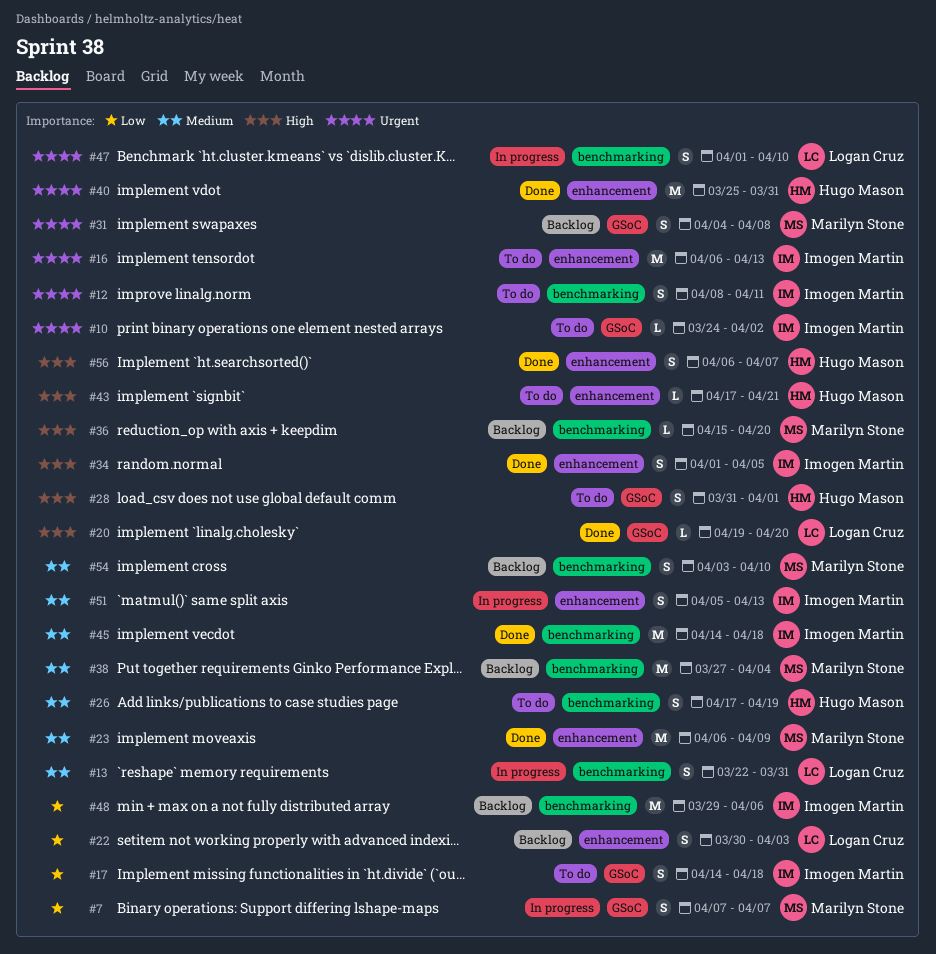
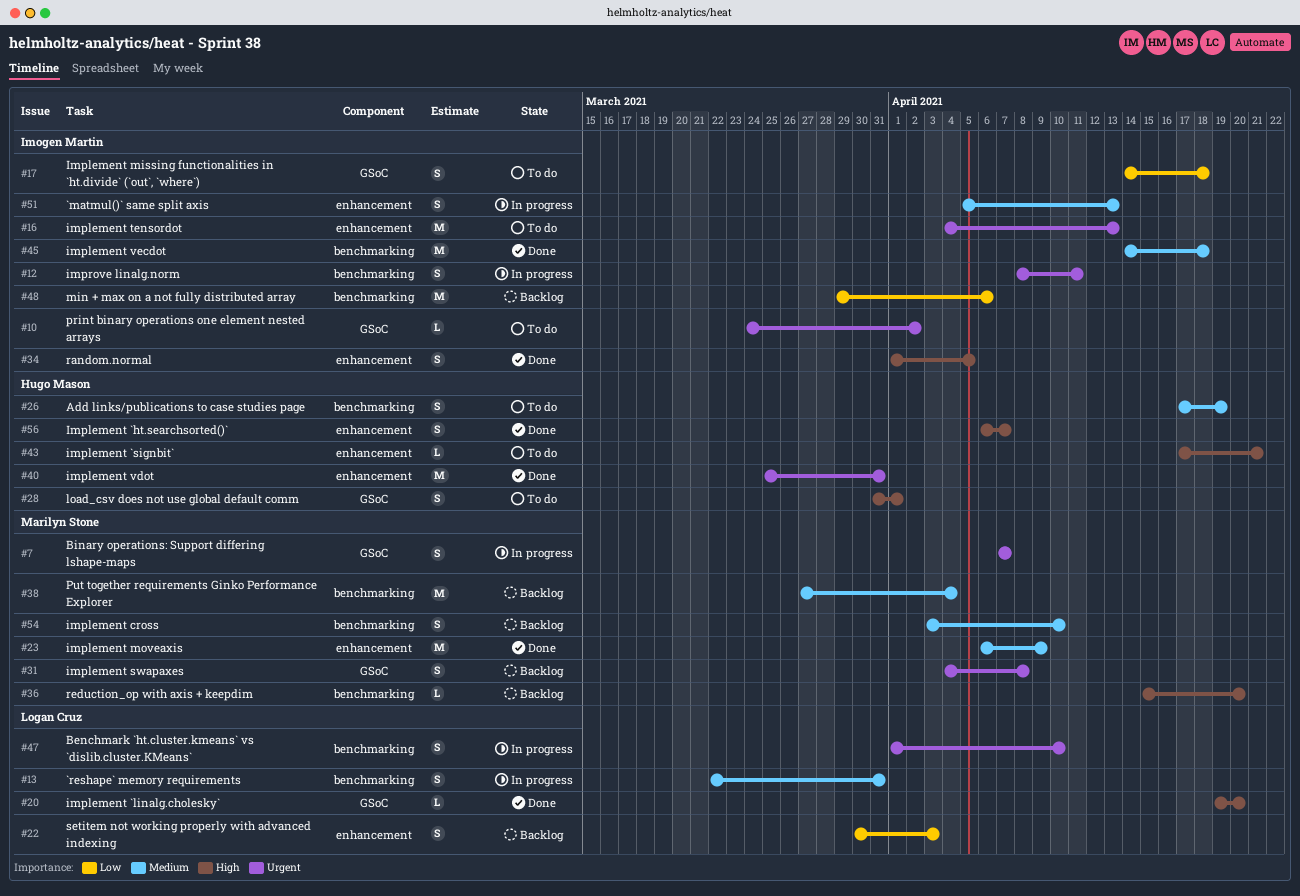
#7, priority: Low -> Urgent
#12, status: To do -> In progress
#16, start: Apr 6 -> Apr 4

